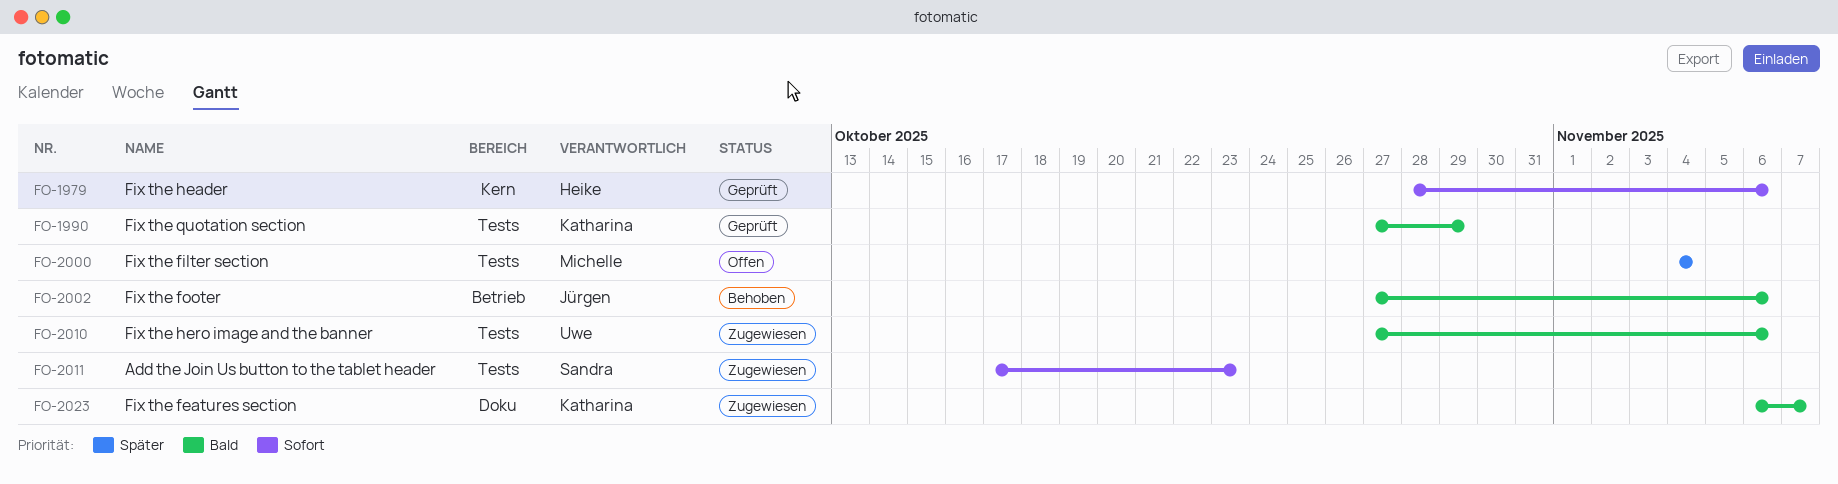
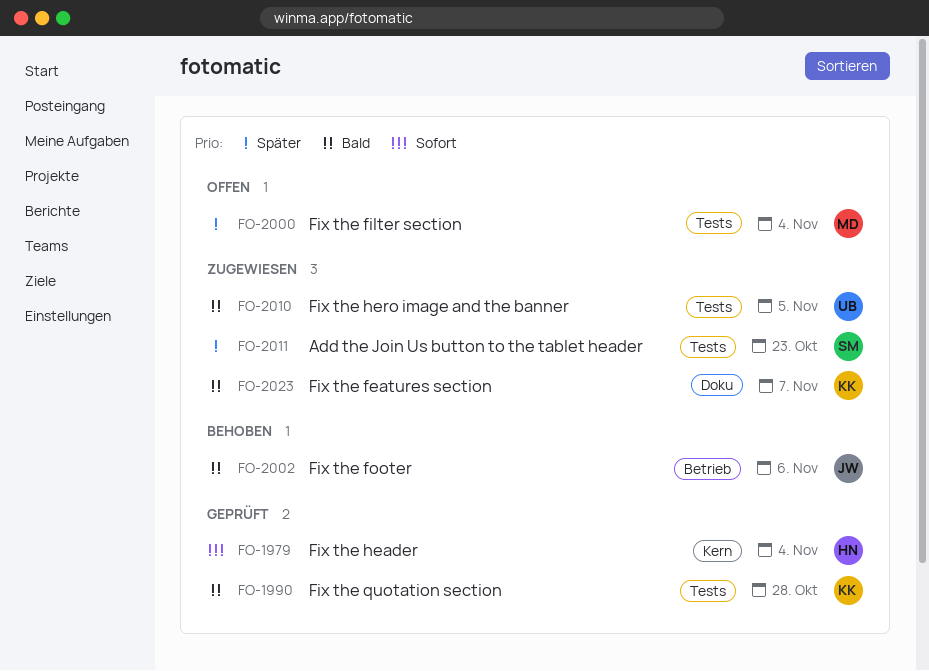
FO-1979, due: Nov 6 -> Nov 4
FO-1990, due: Oct 29 -> Oct 28
FO-2010, due: Nov 6 -> Nov 5
FO-2011, priority: Sofort -> Später

